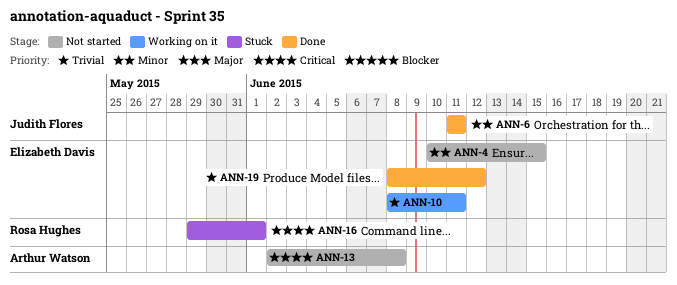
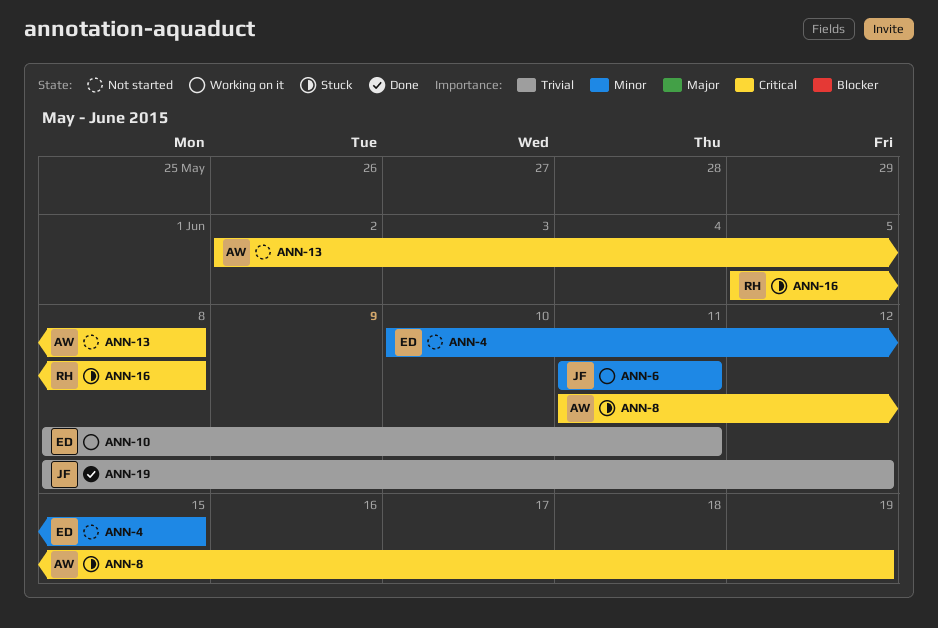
ANN-6, status: Done -> Working on it
ANN-8: none -> present
ANN-16, start: May 29 -> Jun 5
ANN-16, due: Jun 1 -> Jun 8
ANN-19, owner: Elizabeth Davis -> Judith Flores

